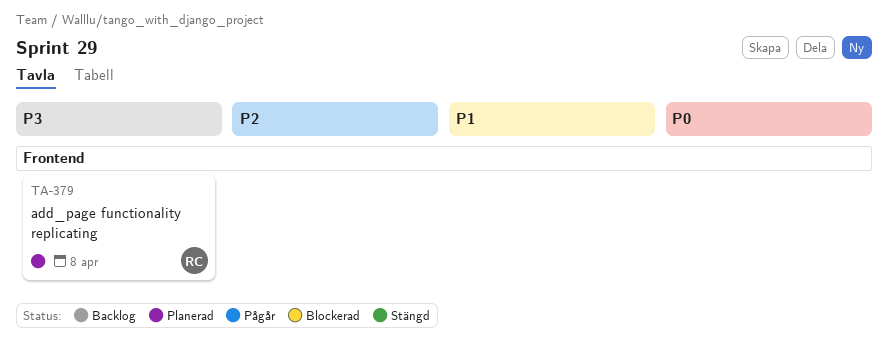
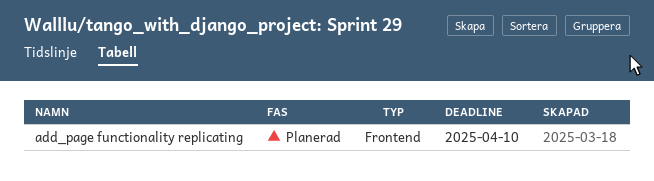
add_page functionality replicating, due: Apr 8 -> Apr 10

